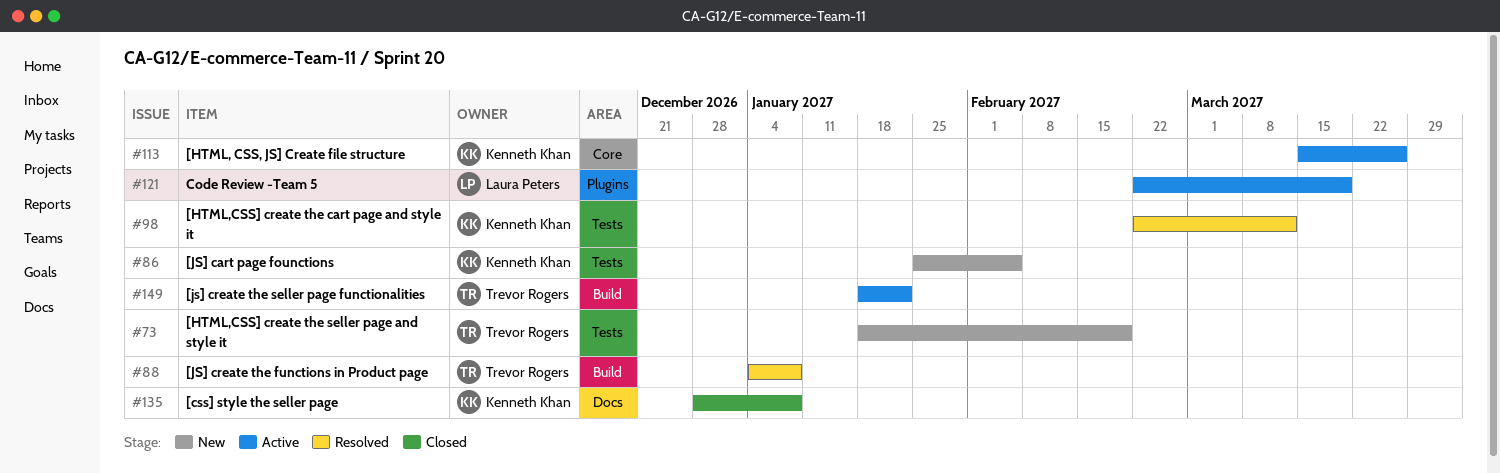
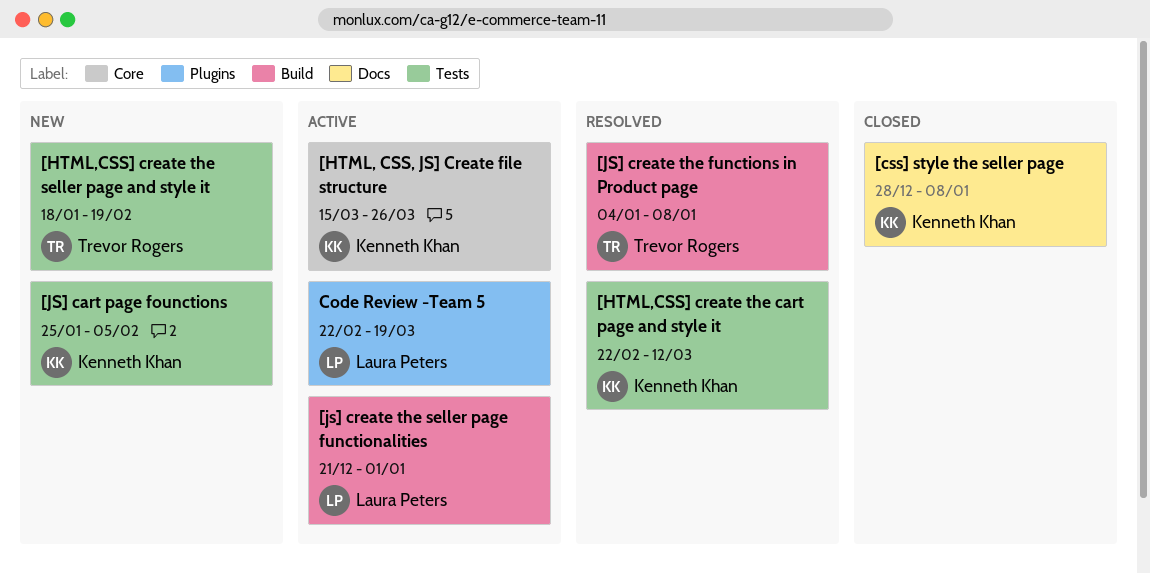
[js] create the seller page functionalities, owner: Trevor Rogers -> Laura Peters
[js] create the seller page functionalities, start: Jan 18 -> Dec 21
[js] create the seller page functionalities, due: Jan 22 -> Jan 1

